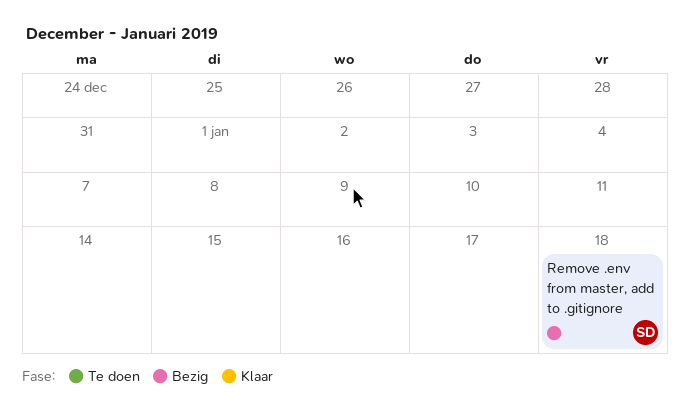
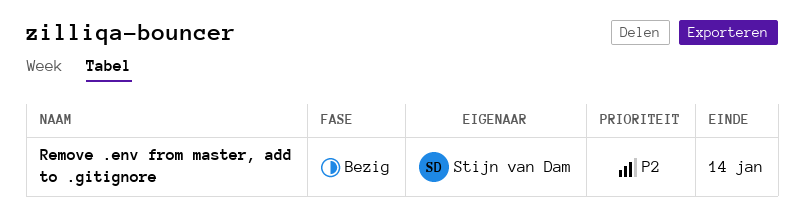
Remove .env from master, add to .gitignore, due: Jan 18 -> Jan 14

